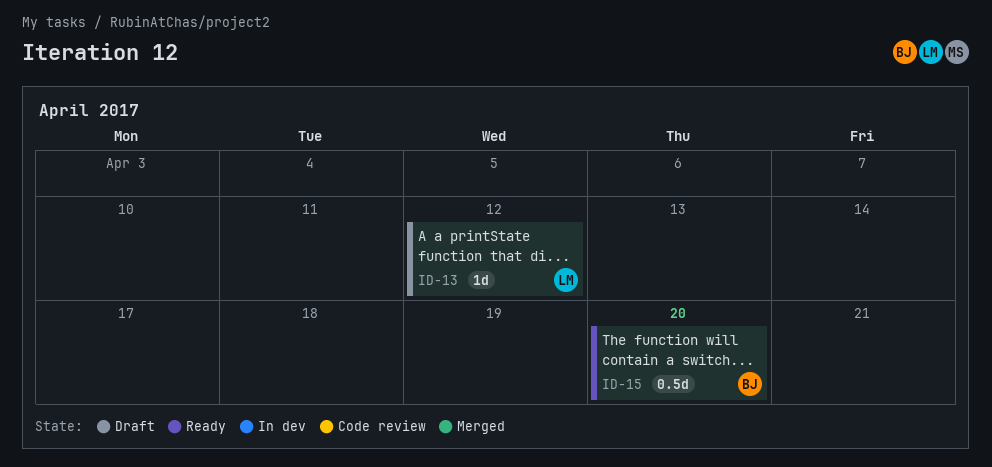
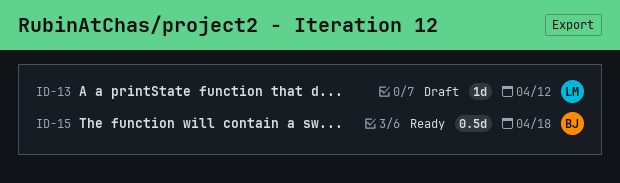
ID-15, due: Apr 20 -> Apr 18

